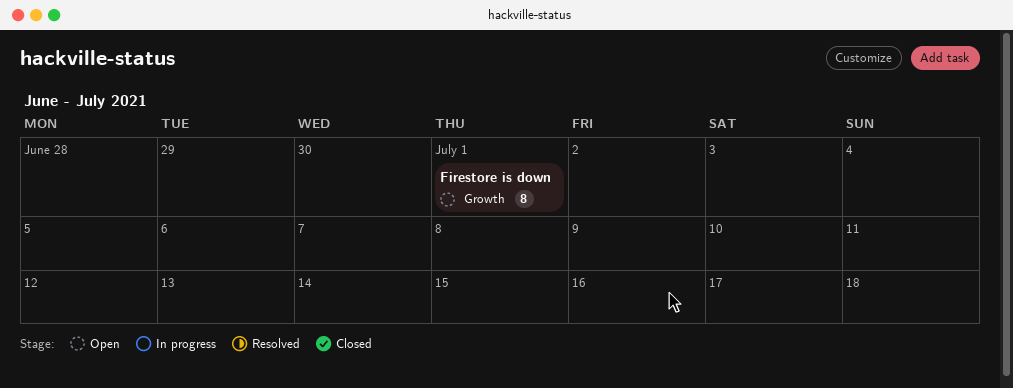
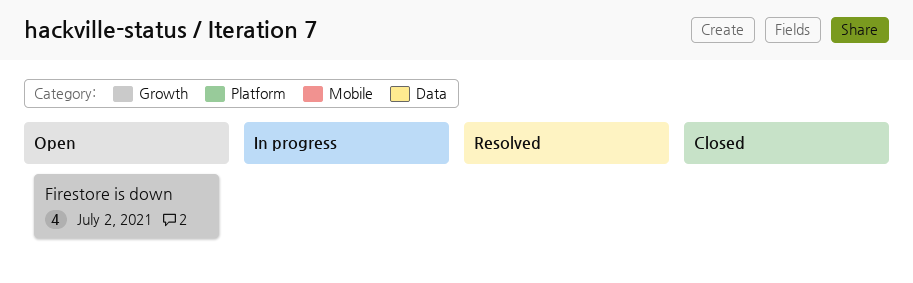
Firestore is down, estimate: 8 -> 4
Firestore is down, due: Jul 1 -> Jul 2

